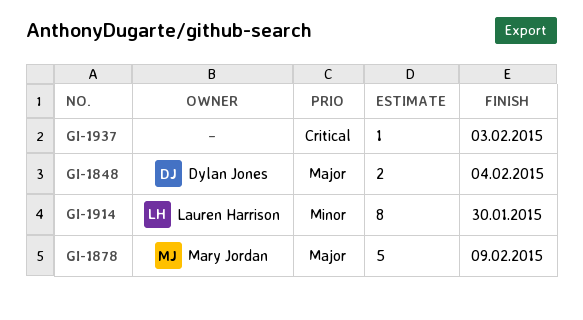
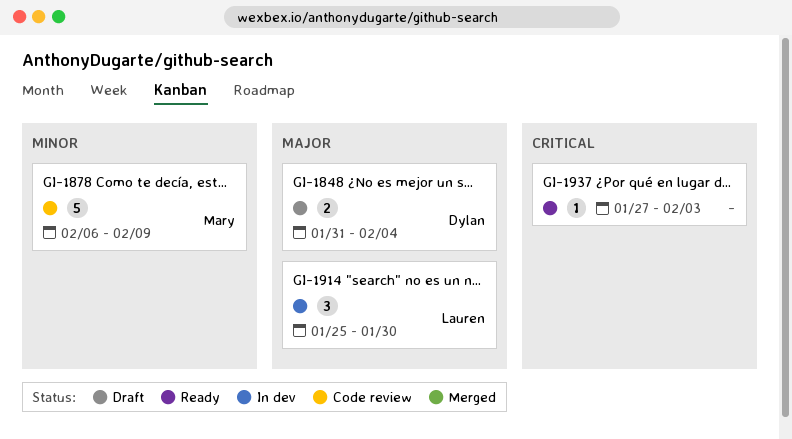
GI-1878, priority: Major -> Minor
GI-1914, priority: Minor -> Major
GI-1914, estimate: 8 -> 3

